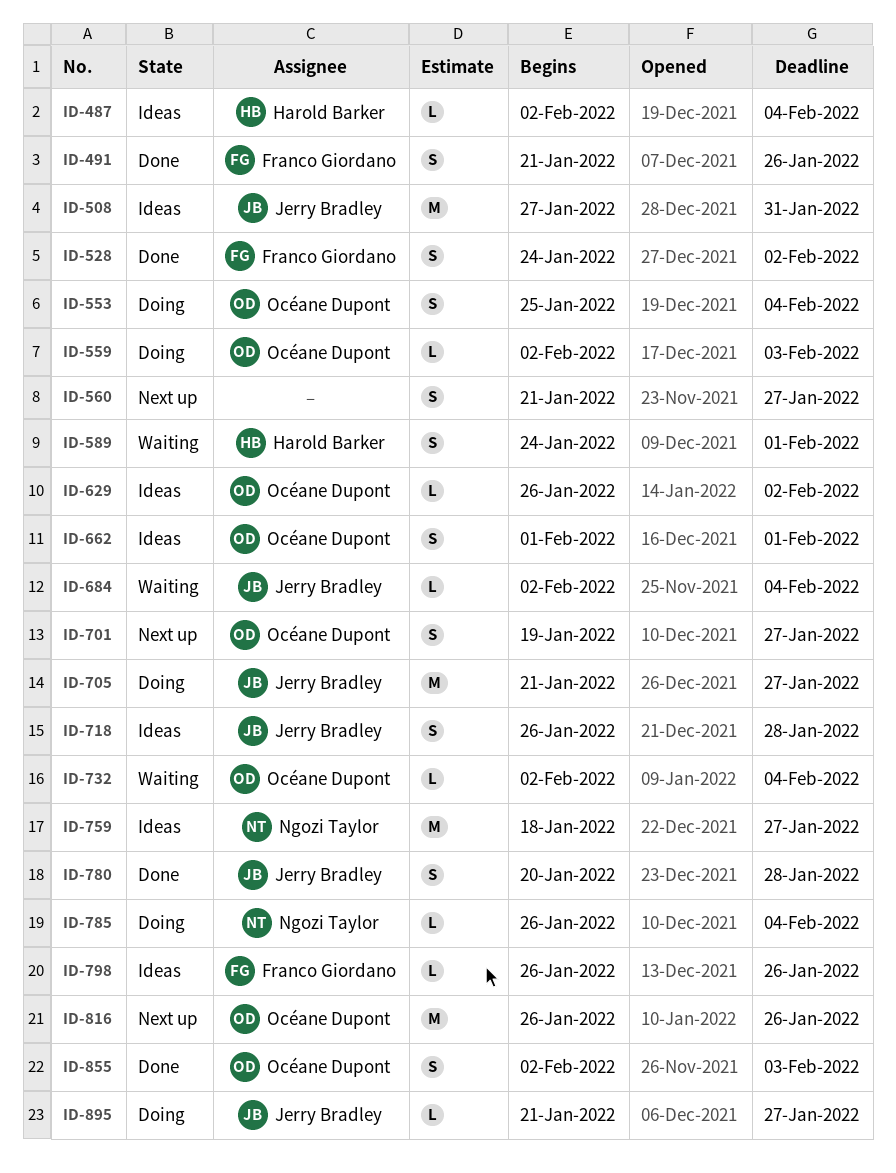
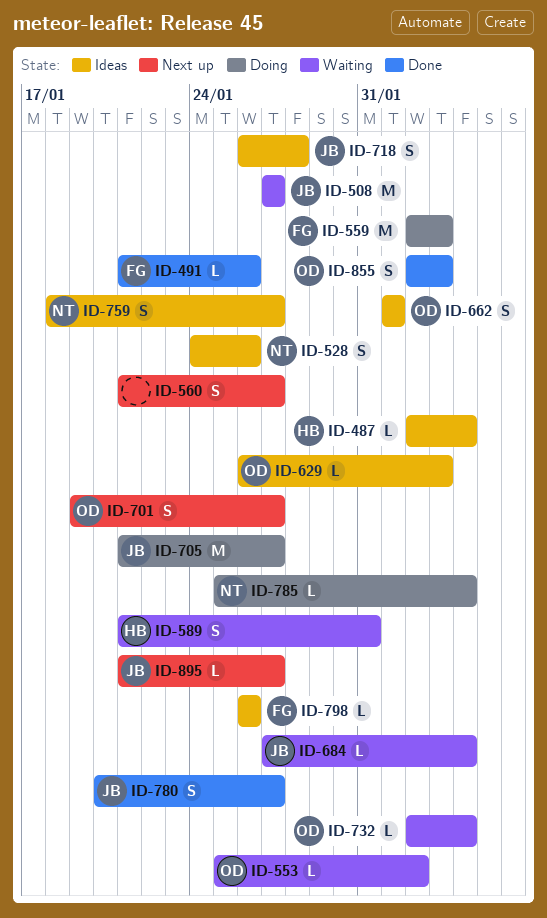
ID-491, estimate: S -> L
ID-508, status: Ideas -> Waiting
ID-508, due: Jan 31 -> Jan 27
ID-528, status: Done -> Ideas
ID-528, owner: Franco Giordano -> Ngozi Taylor
ID-528, due: Feb 2 -> Jan 26
ID-553, status: Doing -> Waiting
ID-553, estimate: S -> L
ID-553, due: Feb 4 -> Feb 2
ID-559, owner: Océane Dupont -> Franco Giordano
ID-559, estimate: L -> M
ID-589, start: Jan 24 -> Jan 21
ID-589, due: Feb 1 -> Jan 31
ID-629, due: Feb 2 -> Feb 3
ID-684, start: Feb 2 -> Jan 27
ID-759, estimate: M -> S
ID-780, due: Jan 28 -> Jan 27
ID-785, start: Jan 26 -> Jan 25
ID-816: present -> none
ID-895, status: Doing -> Next up

